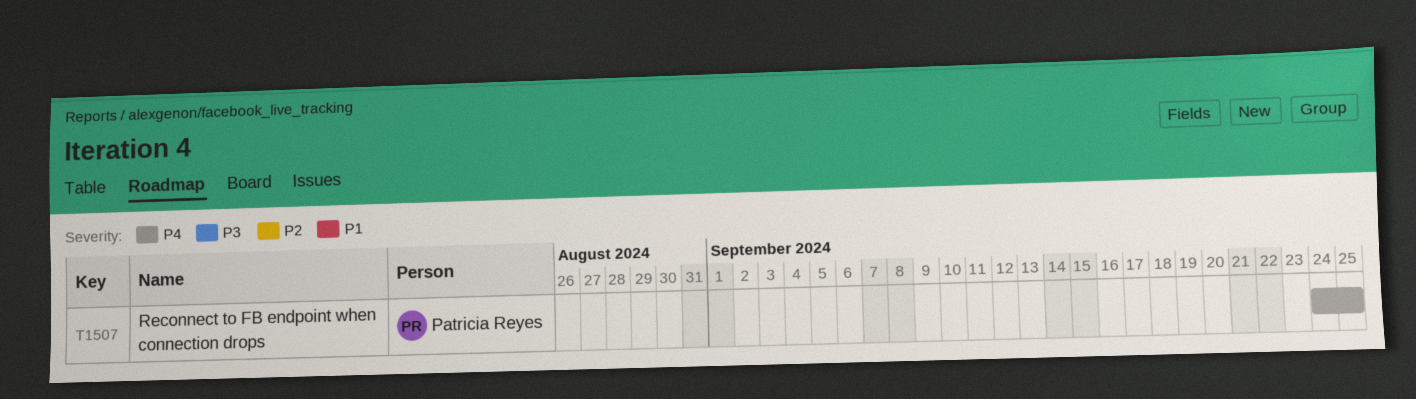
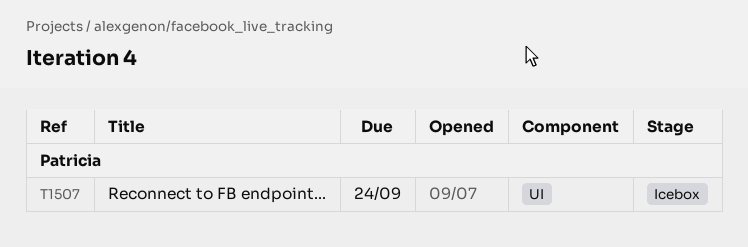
T1507, due: Sep 25 -> Sep 24

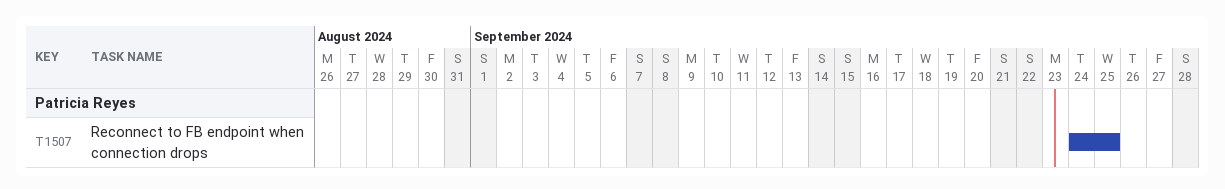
T1507, due: Sep 24 -> Sep 25

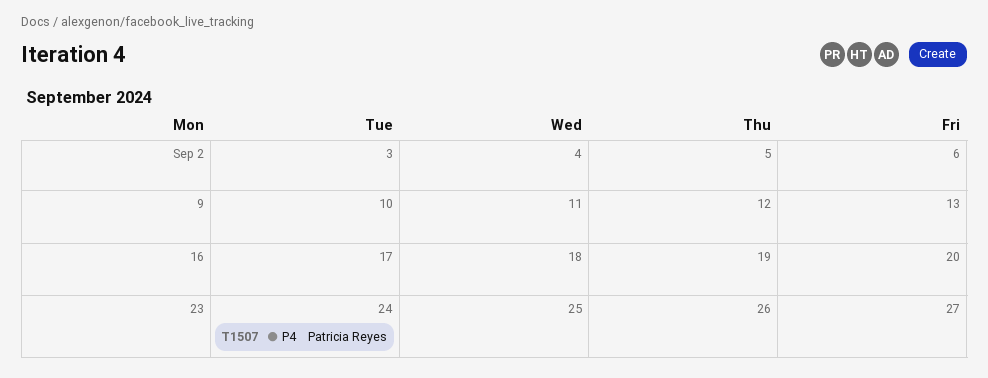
T1507, due: Sep 25 -> Sep 24

